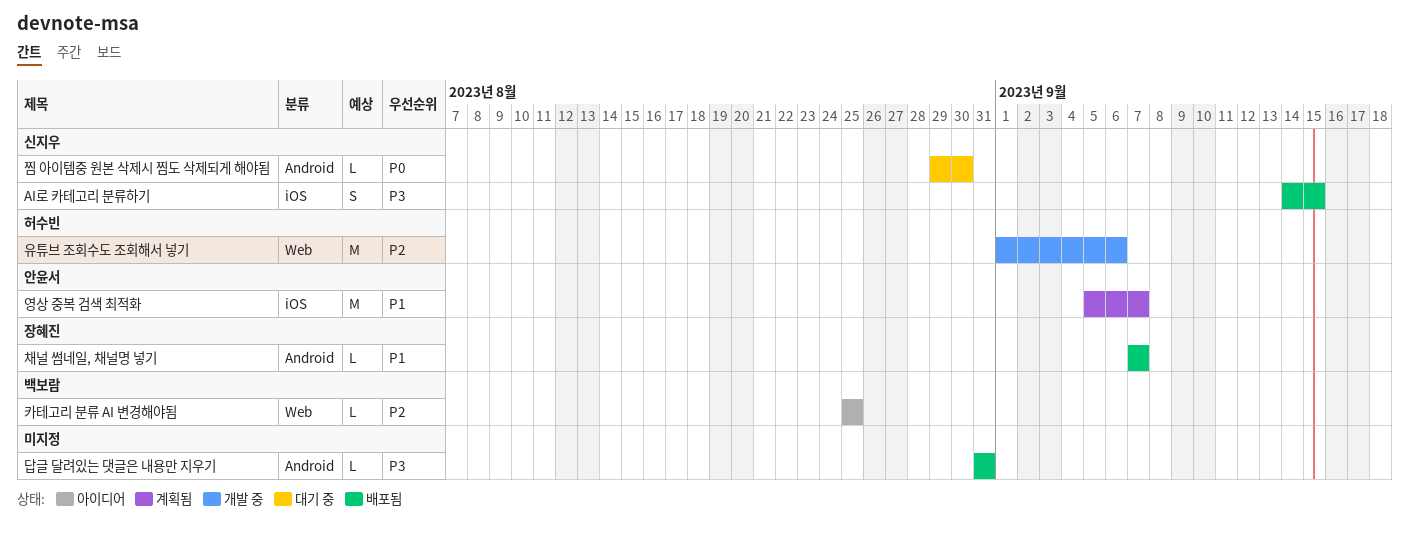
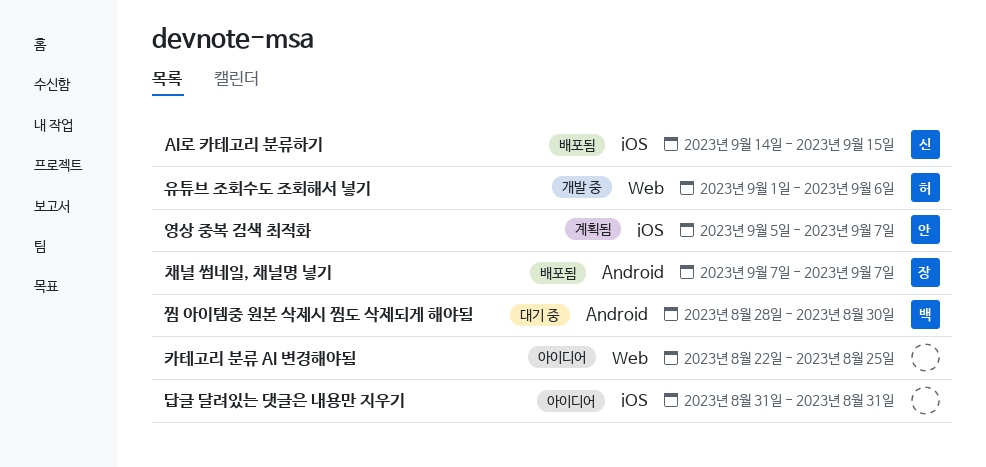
답글 달려있는 댓글은 내용만 지우기, status: 배포됨 -> 아이디어
답글 달려있는 댓글은 내용만 지우기, label: Android -> iOS
찜 아이템중 원본 삭제시 찜도 삭제되게 해야됨, owner: 신지우 -> 백보람
찜 아이템중 원본 삭제시 찜도 삭제되게 해야됨, start: Aug 29 -> Aug 28
카테고리 분류 AI 변경해야됨, owner: 백보람 -> none
카테고리 분류 AI 변경해야됨, start: Aug 25 -> Aug 22

